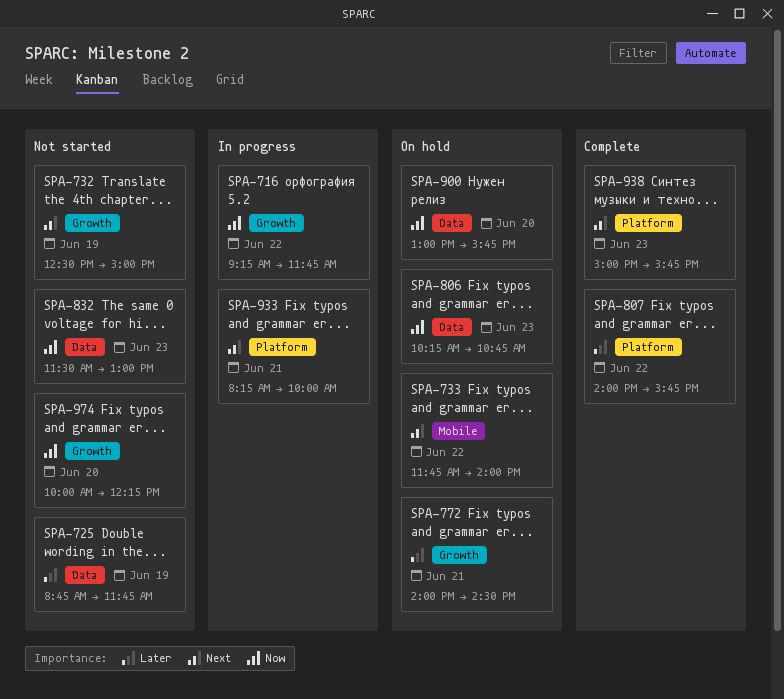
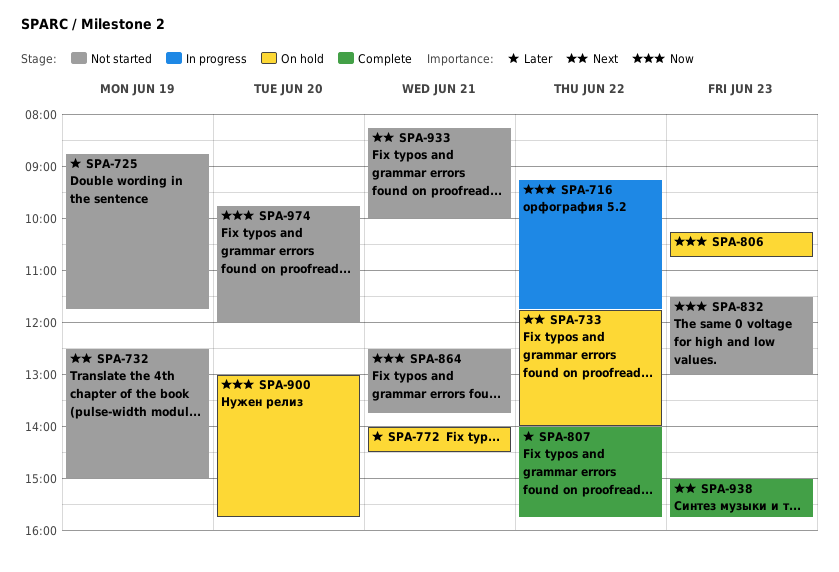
SPA-864: none -> present
SPA-933, status: In progress -> Not started
SPA-974, begins: 10:00 -> 09:45
SPA-974, ends: 12:15 -> 12:00

